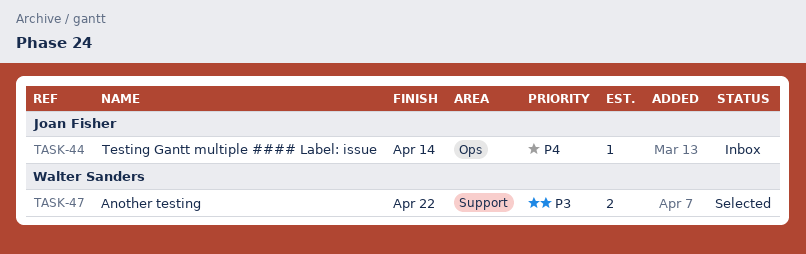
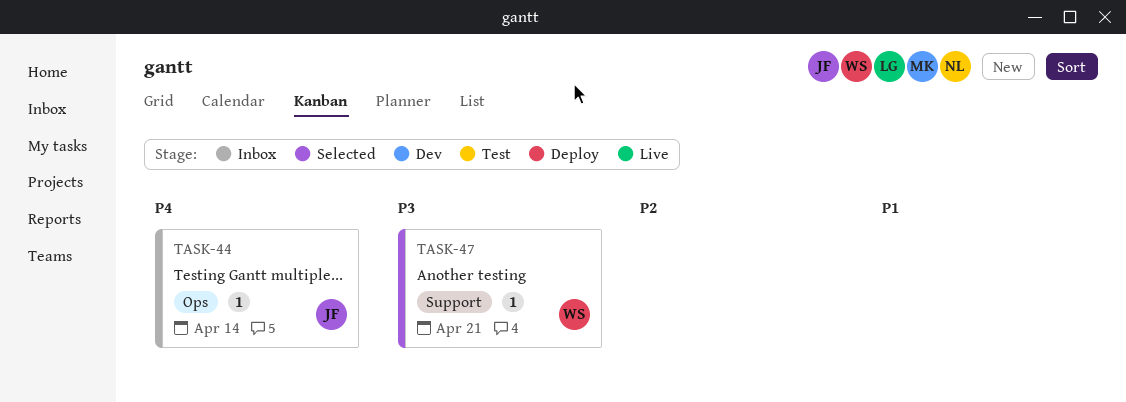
TASK-47, estimate: 2 -> 1
TASK-47, due: Apr 22 -> Apr 21

